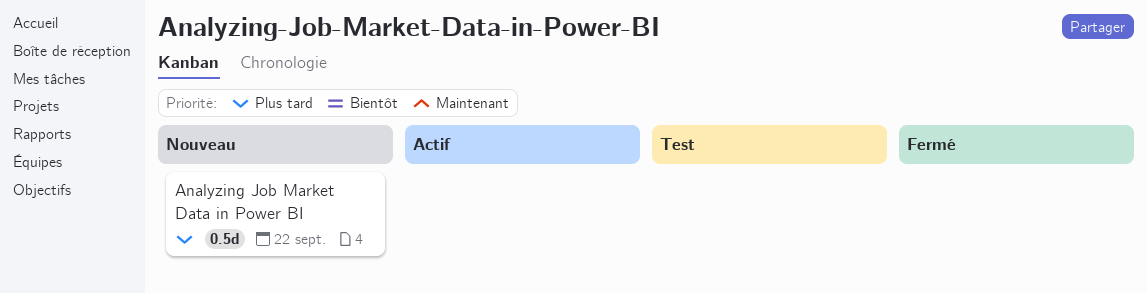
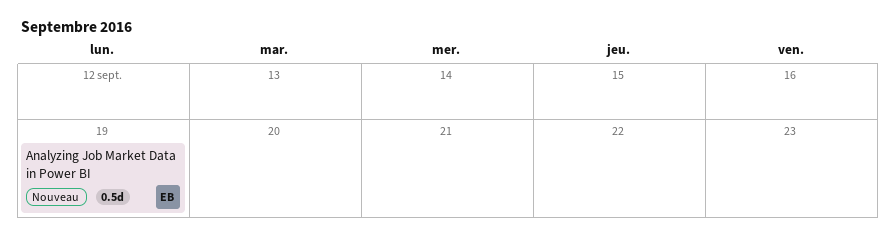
Analyzing Job Market Data in Power BI, due: Sep 22 -> Sep 19

